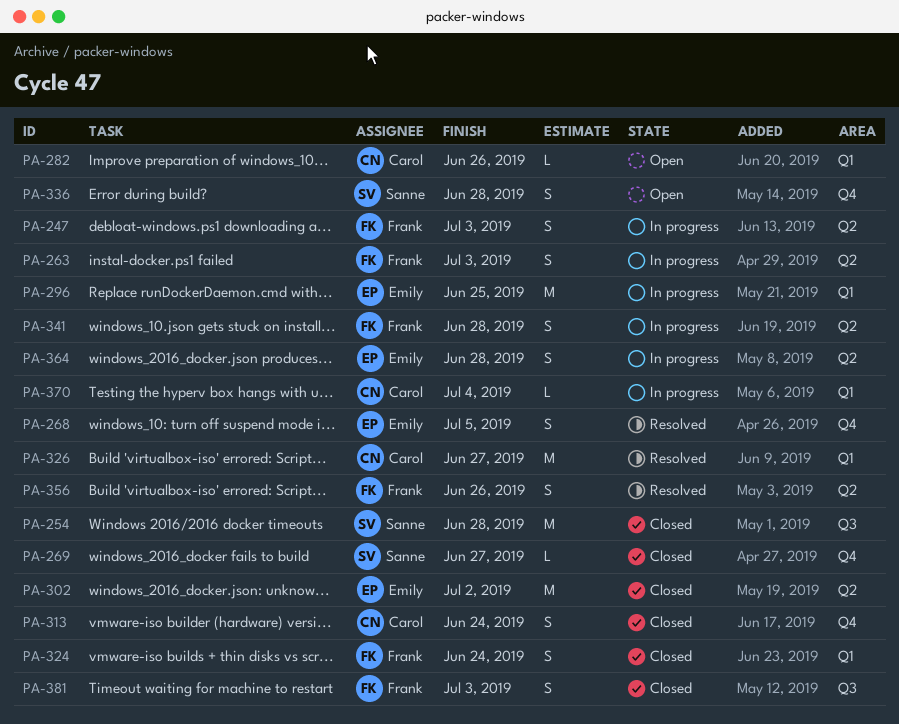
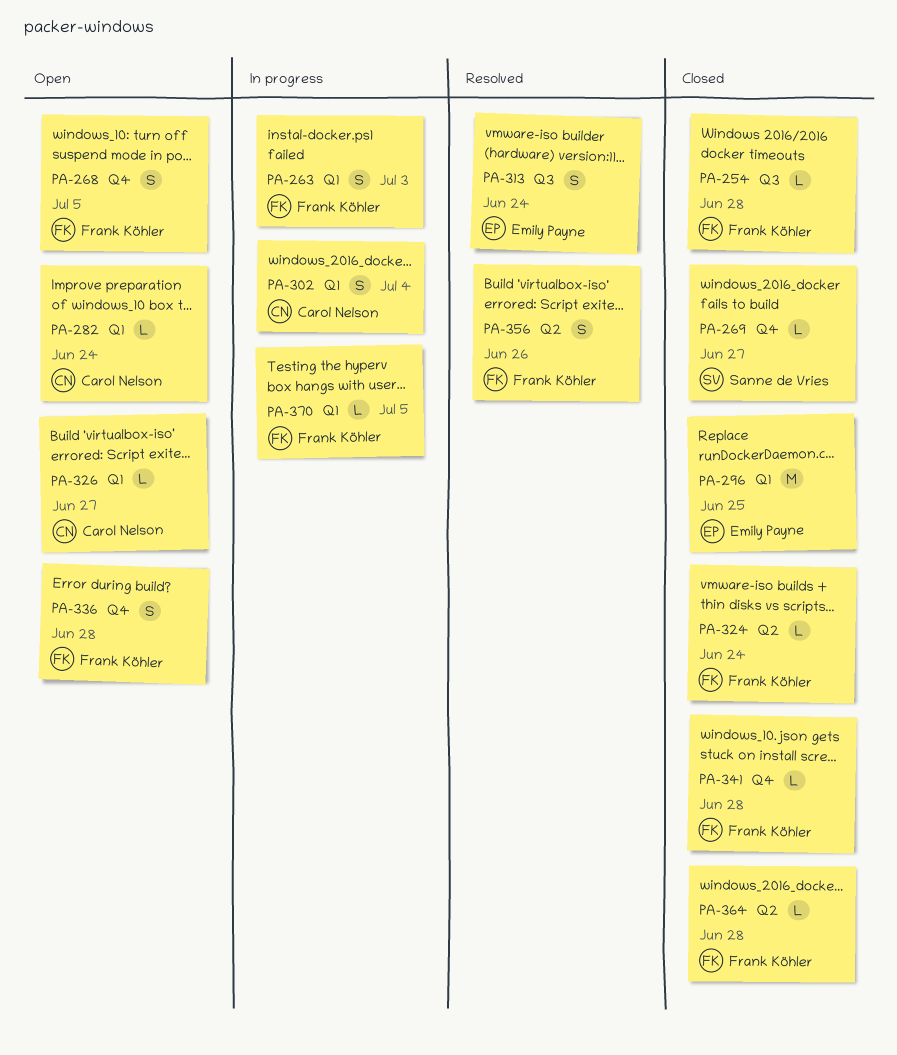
PA-247: present -> none
PA-254, owner: Sanne de Vries -> Frank Köhler
PA-254, estimate: M -> L
PA-263, label: Q2 -> Q1
PA-268, status: Resolved -> Open
PA-268, owner: Emily Payne -> Frank Köhler
PA-282, due: Jun 26 -> Jun 24
PA-296, status: In progress -> Closed
PA-302, status: Closed -> In progress
PA-302, owner: Emily Payne -> Carol Nelson
PA-302, label: Q2 -> Q1
PA-302, estimate: M -> S
PA-302, due: Jul 2 -> Jul 4
PA-313, status: Closed -> Resolved
PA-313, owner: Carol Nelson -> Emily Payne
PA-313, label: Q4 -> Q3
PA-324, label: Q1 -> Q2
PA-324, estimate: S -> L
PA-326, status: Resolved -> Open
PA-326, estimate: M -> L
PA-336, owner: Sanne de Vries -> Frank Köhler
PA-341, status: In progress -> Closed
PA-341, label: Q2 -> Q4
PA-341, estimate: S -> L
PA-364, status: In progress -> Closed
PA-364, owner: Emily Payne -> Frank Köhler
PA-364, estimate: S -> L
PA-370, owner: Carol Nelson -> Frank Köhler
PA-370, due: Jul 4 -> Jul 5
PA-381: present -> none

